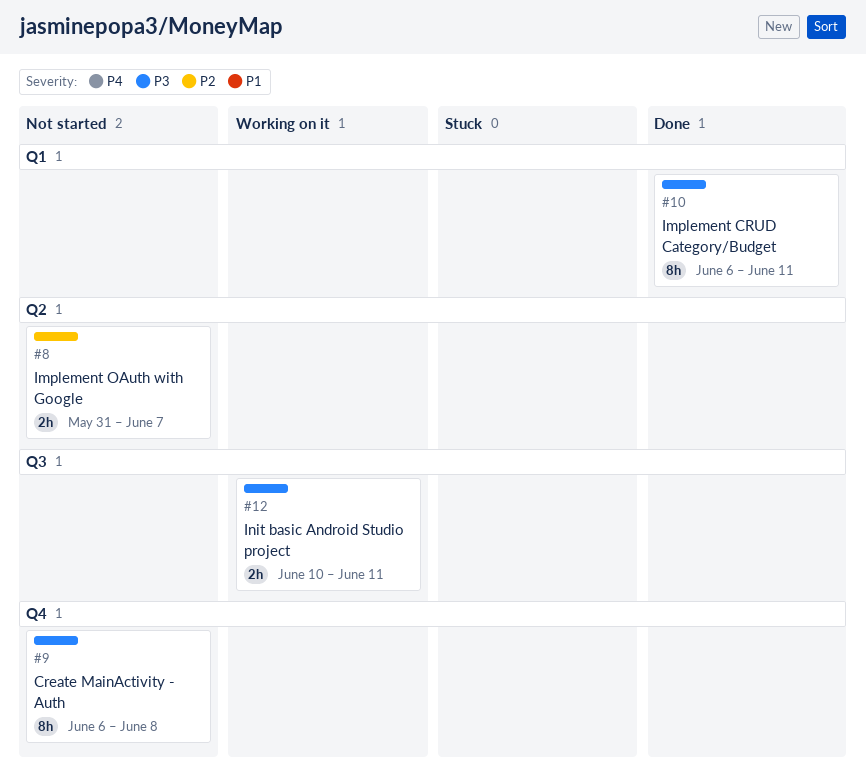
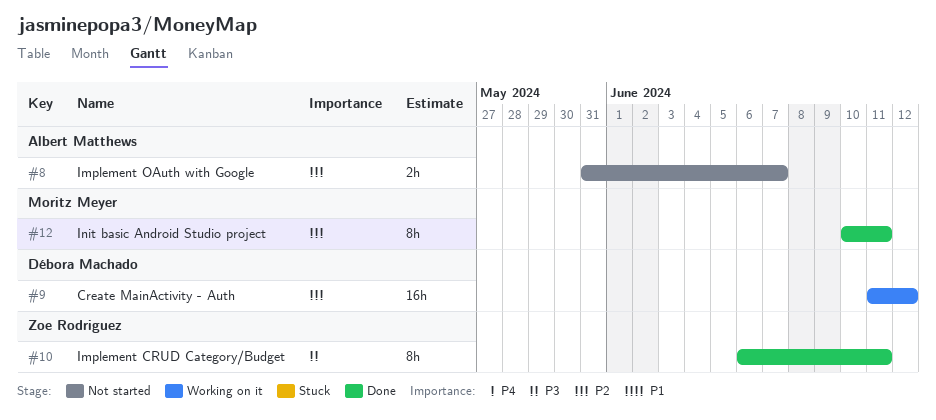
#9, status: Not started -> Working on it
#9, priority: P3 -> P2
#9, estimate: 8h -> 16h
#9, start: Jun 6 -> Jun 11
#9, due: Jun 8 -> Jun 12
#12, status: Working on it -> Done
#12, priority: P3 -> P2
#12, estimate: 2h -> 8h

